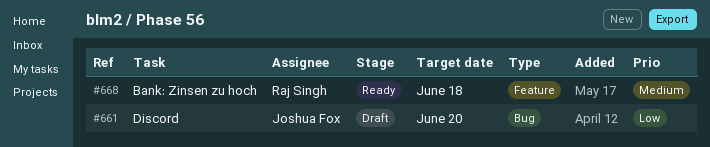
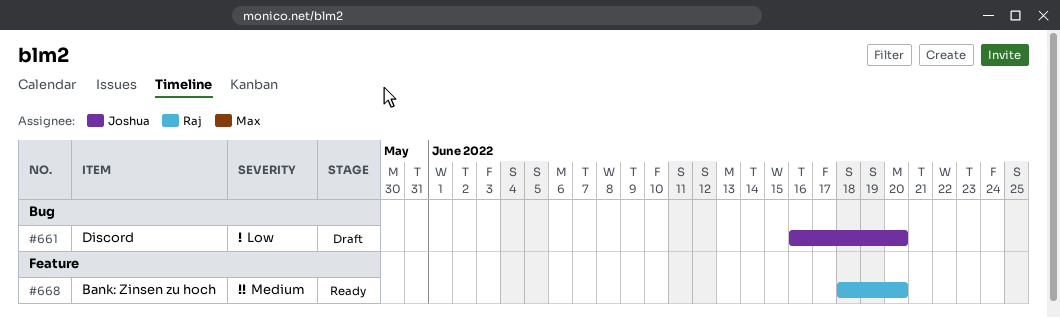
#668, due: Jun 18 -> Jun 20

